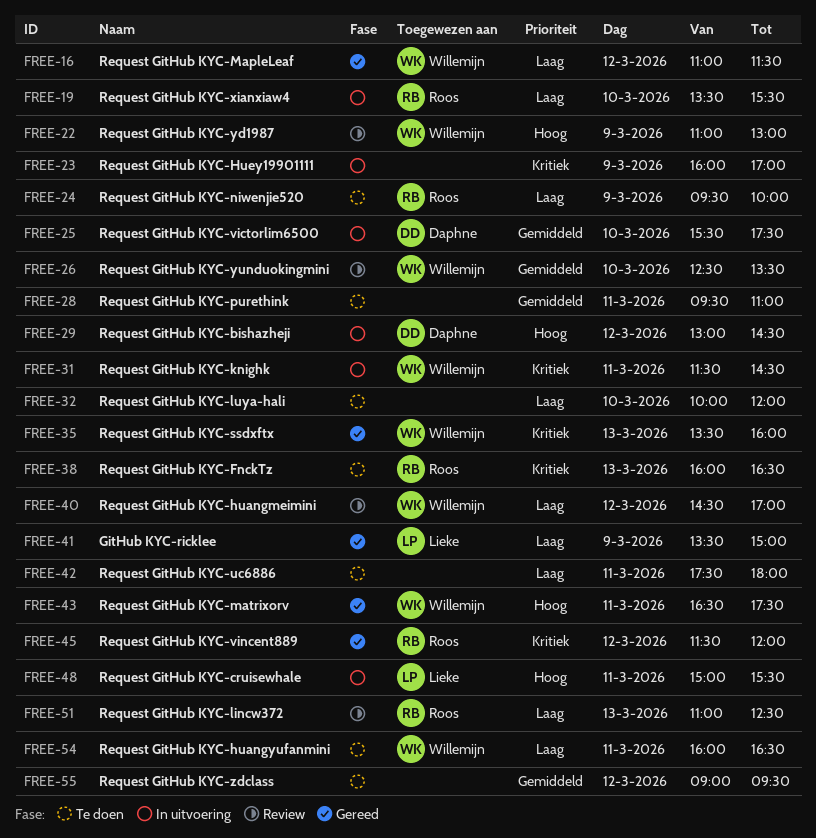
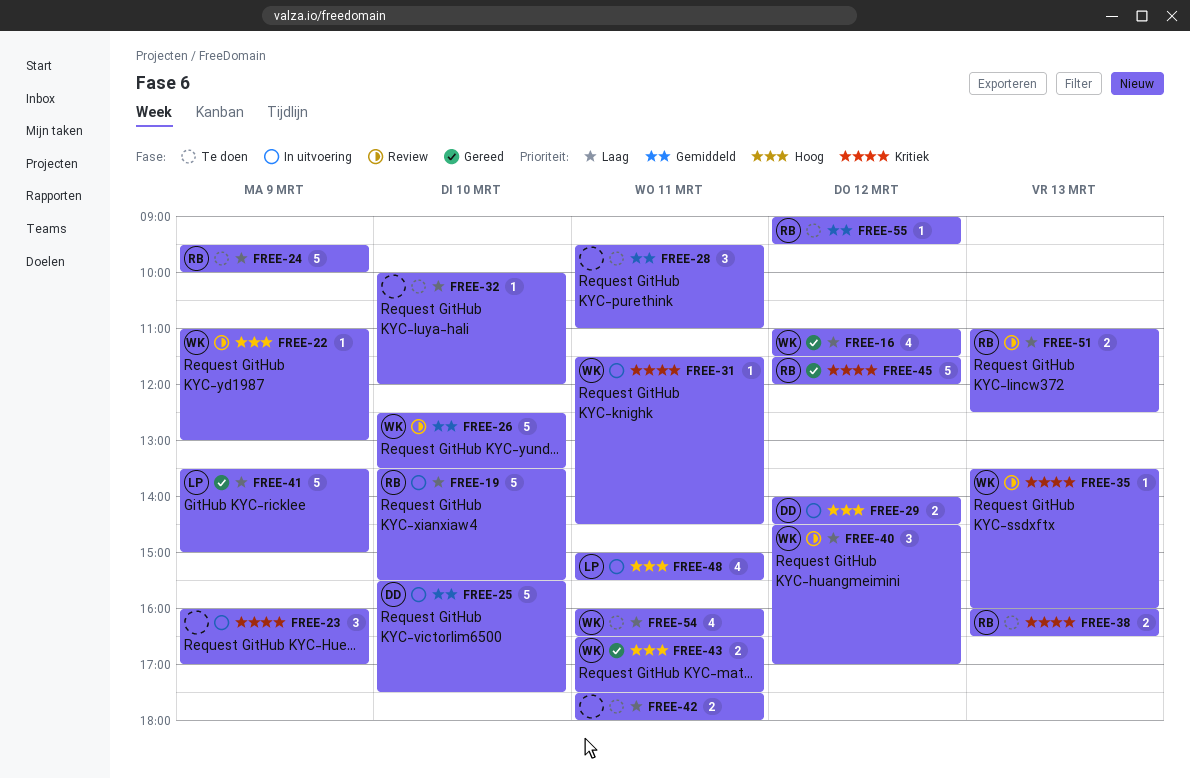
FREE-29, begins: 13:00 -> 14:00
FREE-35, status: Gereed -> Review
FREE-55, owner: none -> Roos

